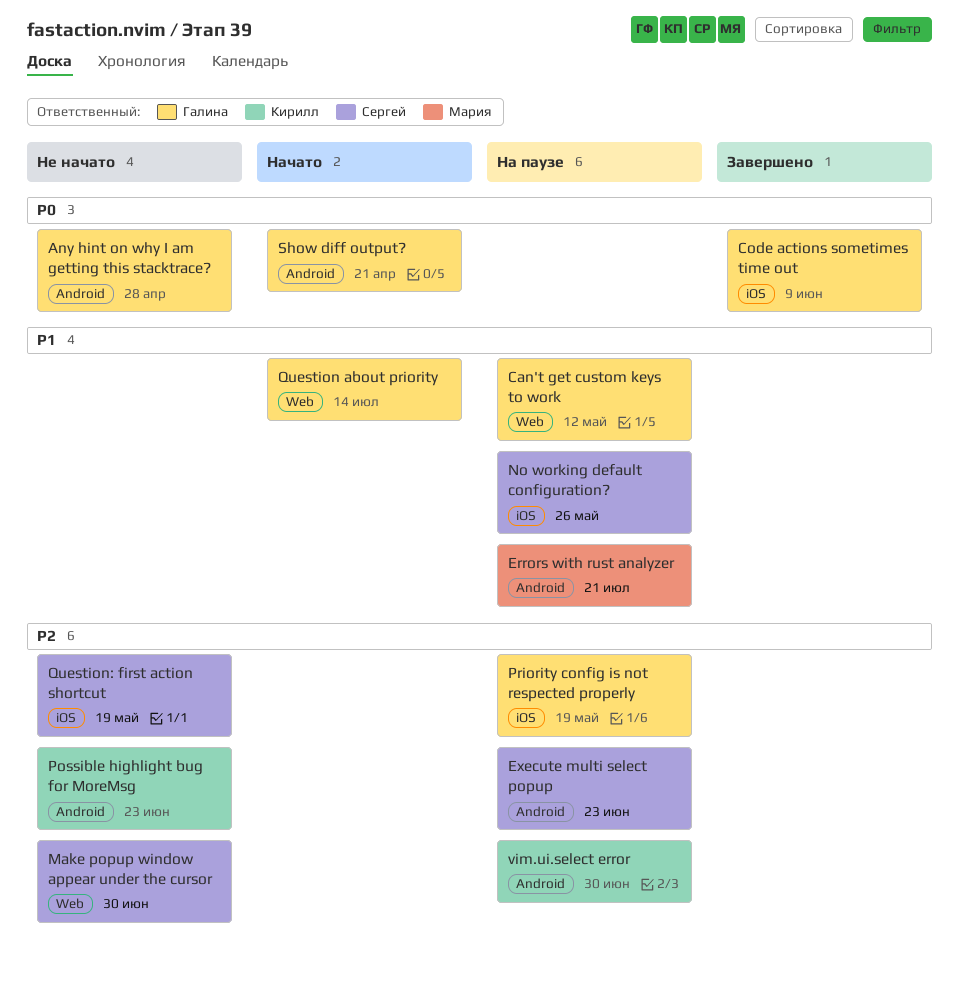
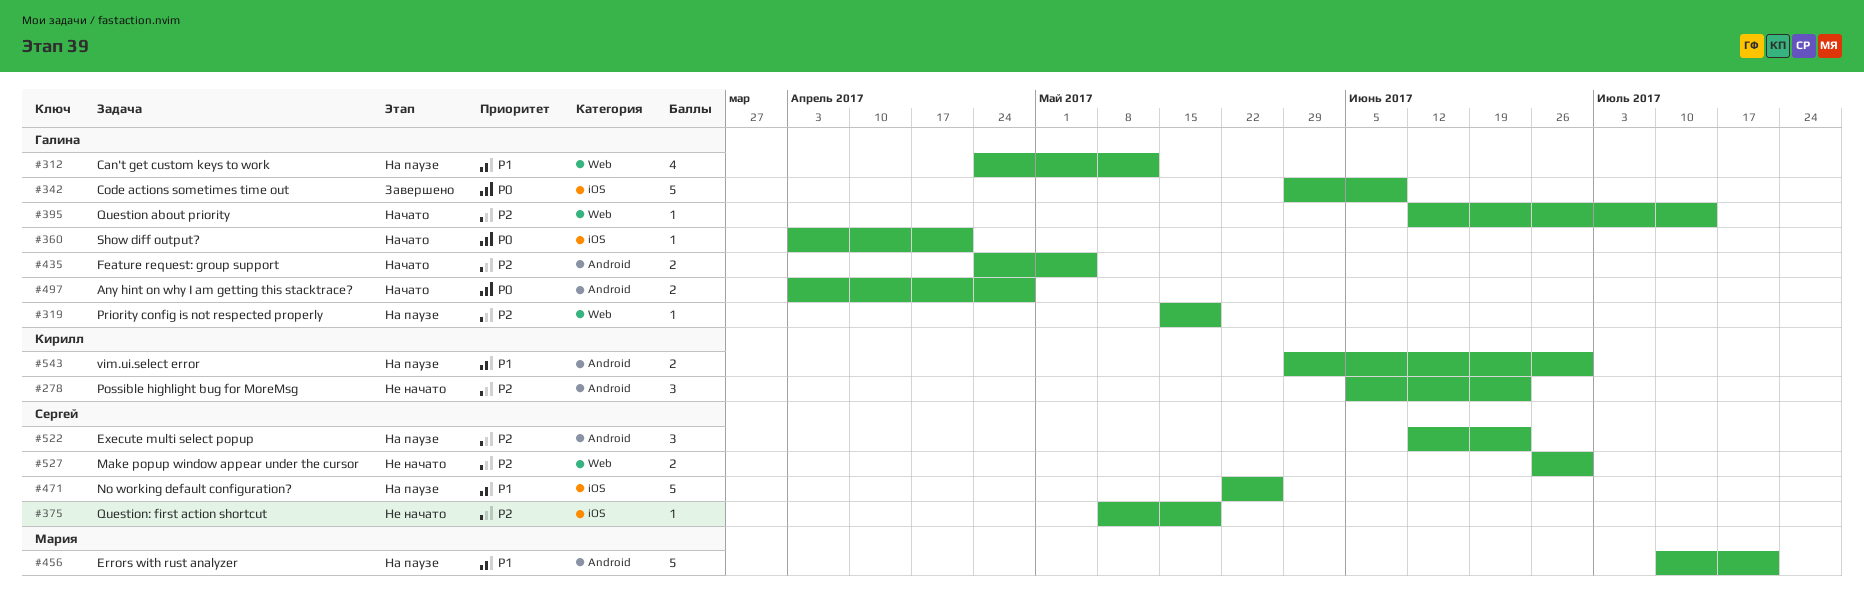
Any hint on why I am getting this stacktrace?, status: Не начато -> Начато
Feature request: group support: none -> present
Priority config is not respected properly, label: iOS -> Web
Question about priority, priority: P1 -> P2
Show diff output?, label: Android -> iOS
vim.ui.select error, priority: P2 -> P1

